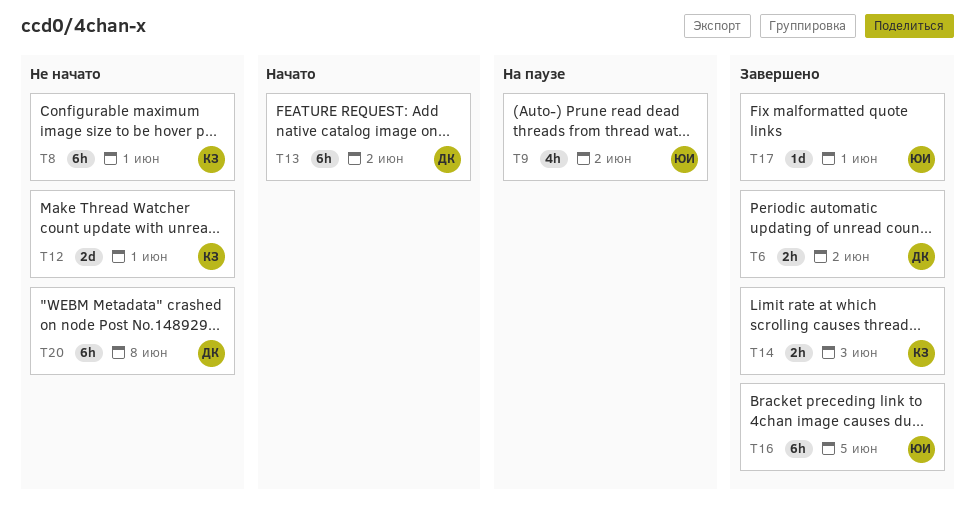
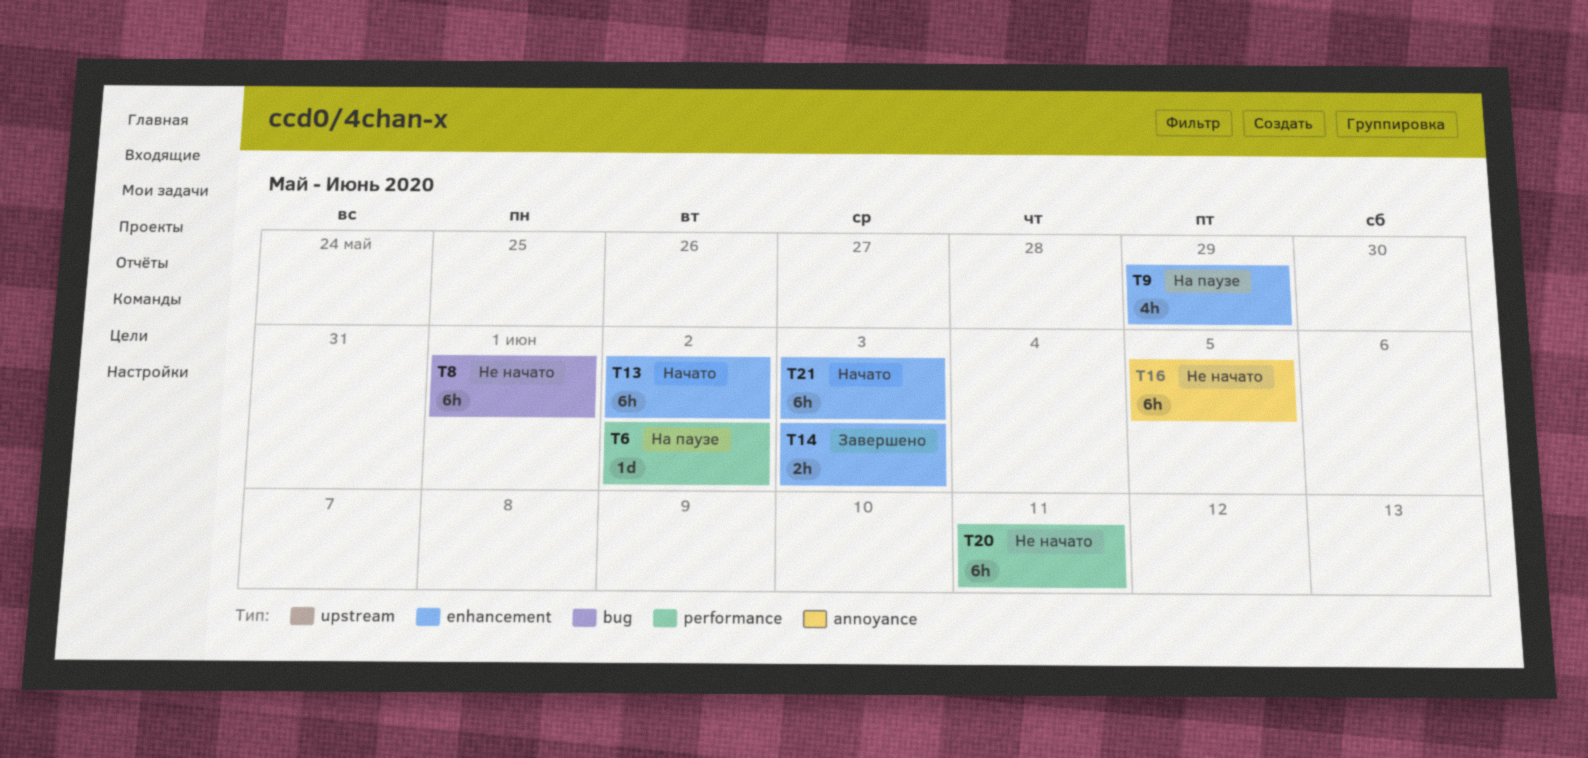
T6, status: Завершено -> На паузе
T6, estimate: 2h -> 1d
T9, due: Jun 2 -> May 29
T12: present -> none
T16, status: Завершено -> Не начато
T17: present -> none
T20, due: Jun 8 -> Jun 11
T21: none -> present

